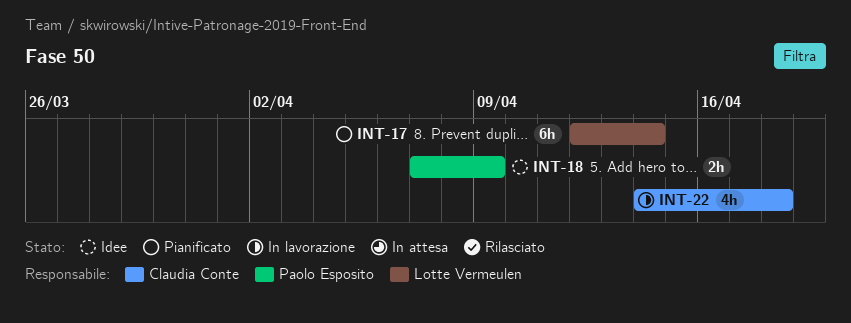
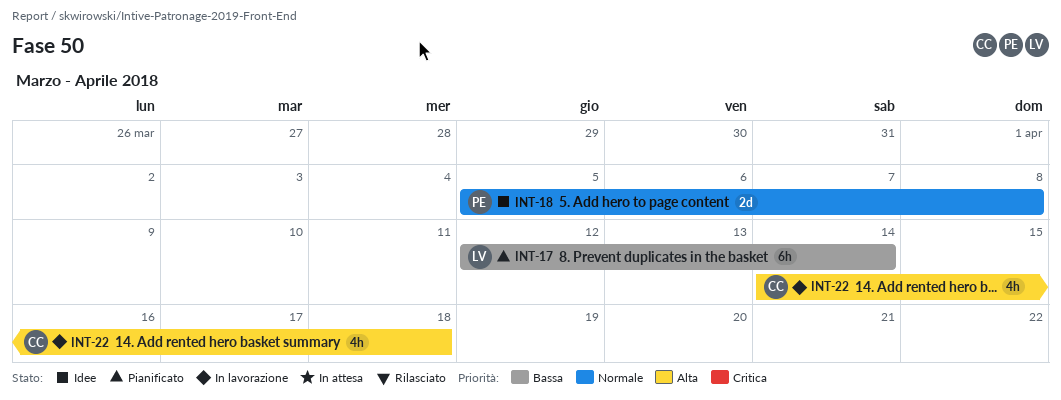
INT-18, estimate: 2h -> 2d
INT-18, start: Apr 7 -> Apr 5
INT-18, due: Apr 9 -> Apr 8

